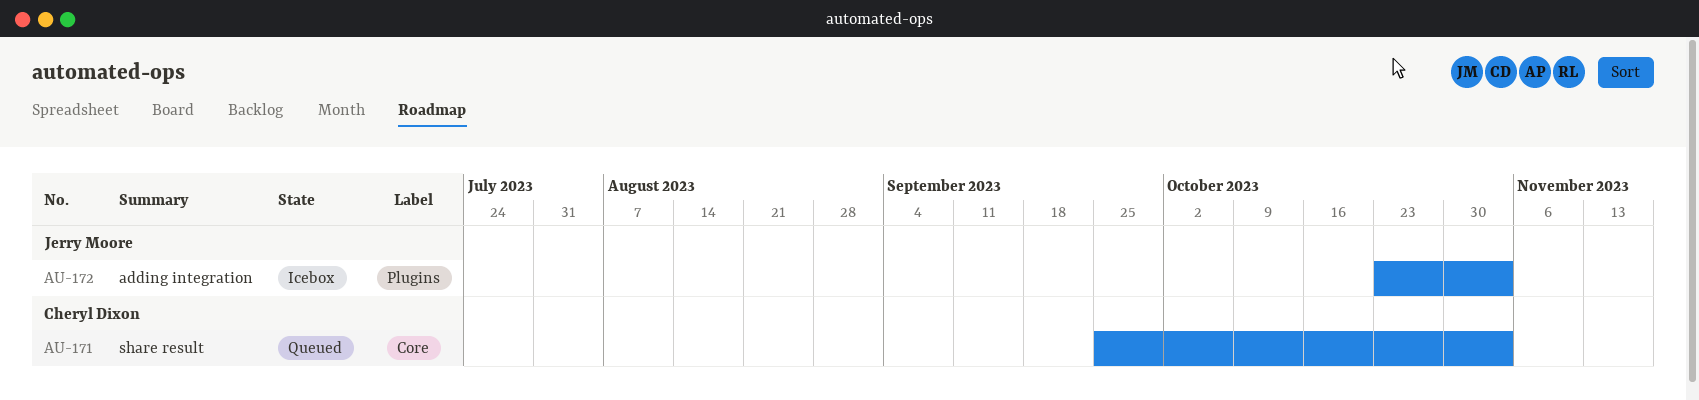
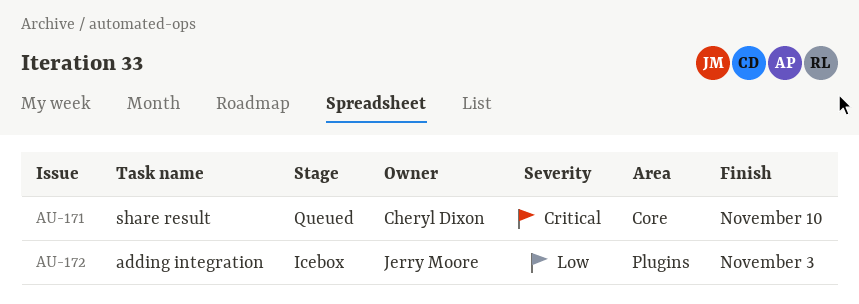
AU-171, due: Nov 3 -> Nov 10

